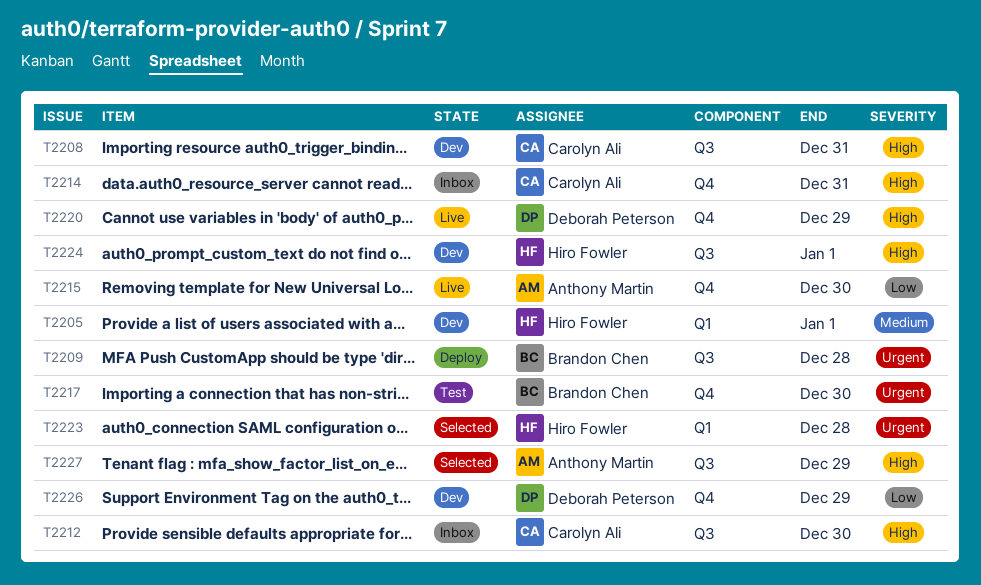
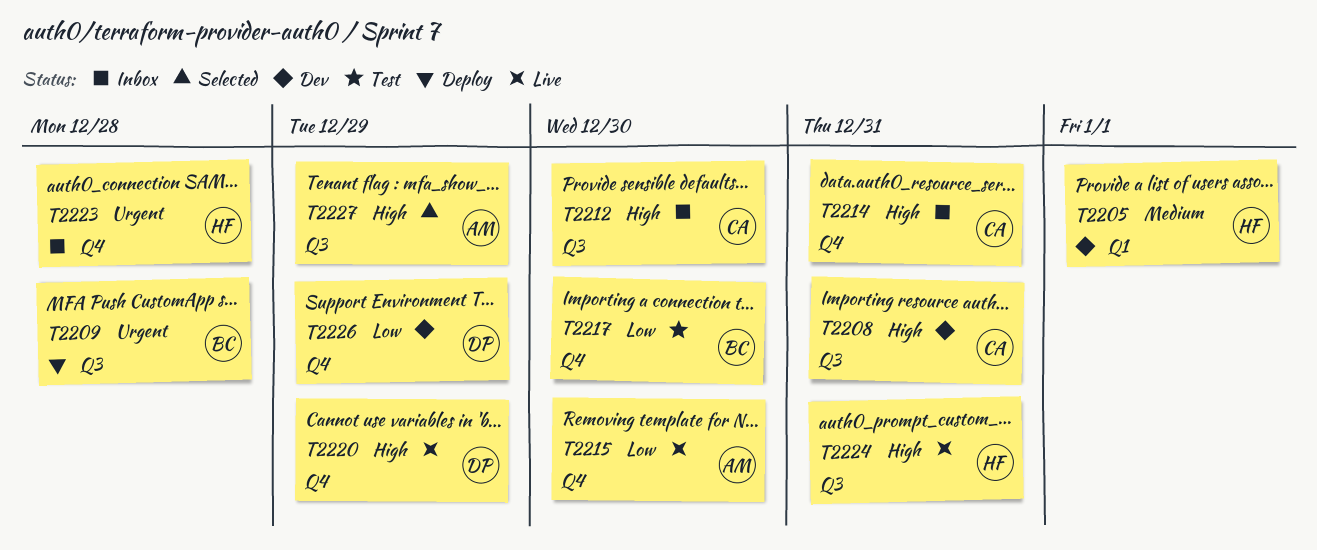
T2217, priority: Urgent -> Low
T2223, status: Selected -> Inbox
T2223, label: Q1 -> Q4
T2224, status: Dev -> Live
T2224, due: Jan 1 -> Dec 31

